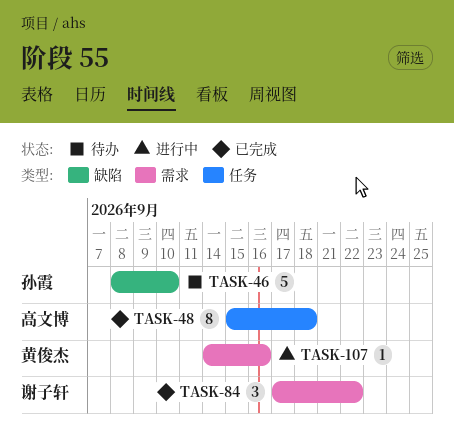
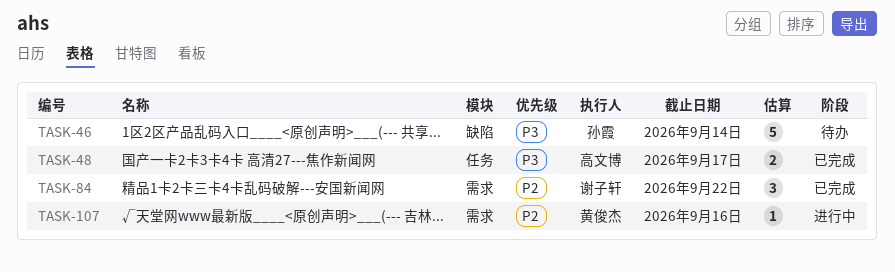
TASK-46, due: Sep 10 -> Sep 14
TASK-48, estimate: 8 -> 2
TASK-48, due: Sep 18 -> Sep 17

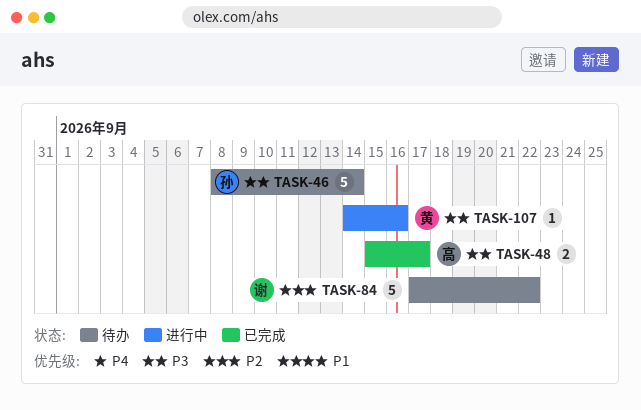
TASK-84, status: 已完成 -> 待办
TASK-84, estimate: 3 -> 5
TASK-107, priority: P2 -> P3

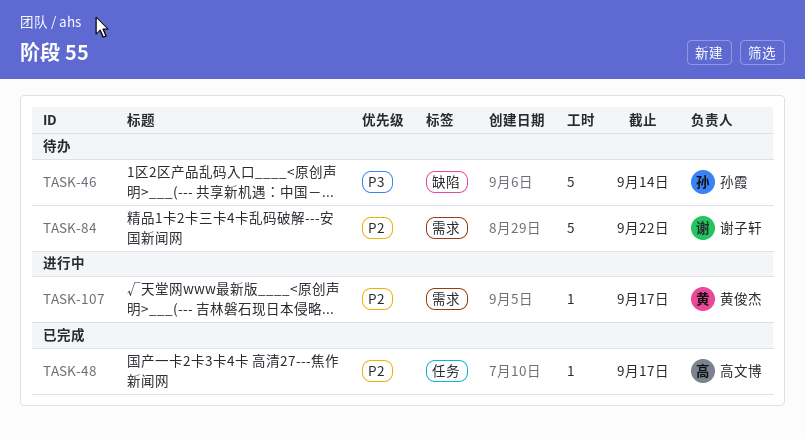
TASK-48, priority: P3 -> P2
TASK-48, estimate: 2 -> 1
TASK-107, priority: P3 -> P2
TASK-107, due: Sep 16 -> Sep 17

